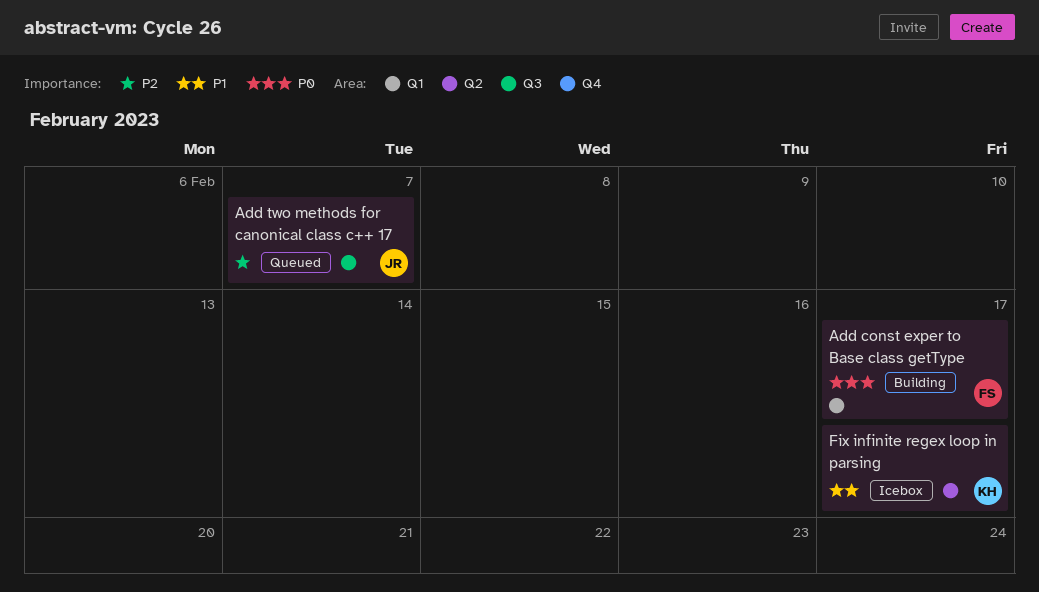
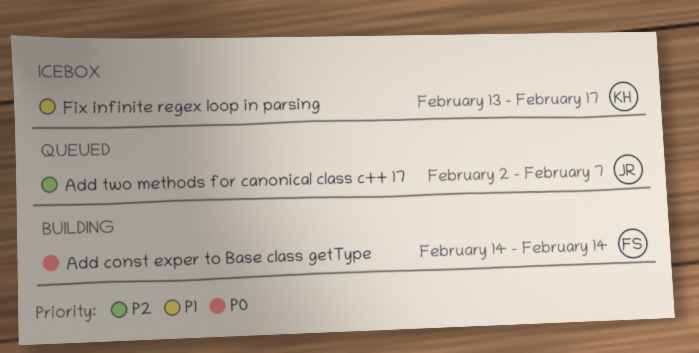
Add const exper to Base class getType, due: Feb 17 -> Feb 14

